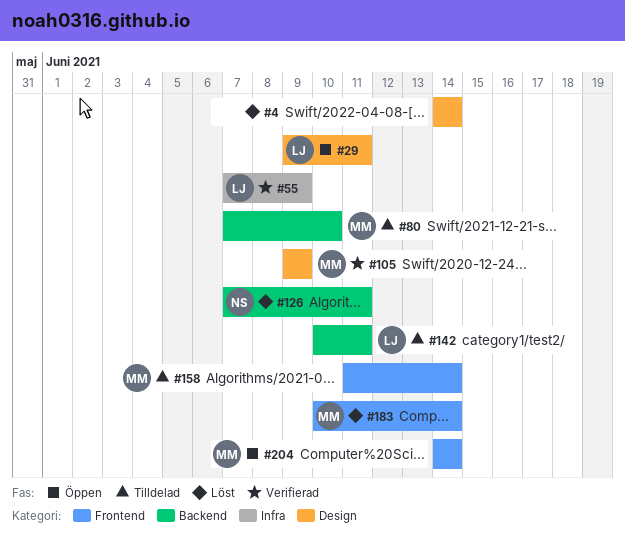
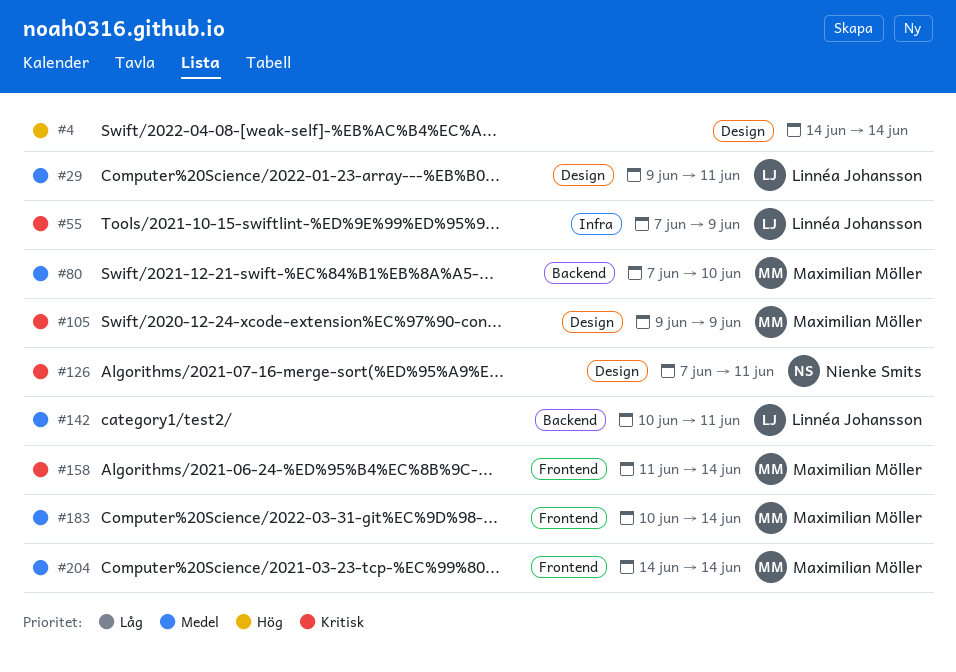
#126, label: Backend -> Design

